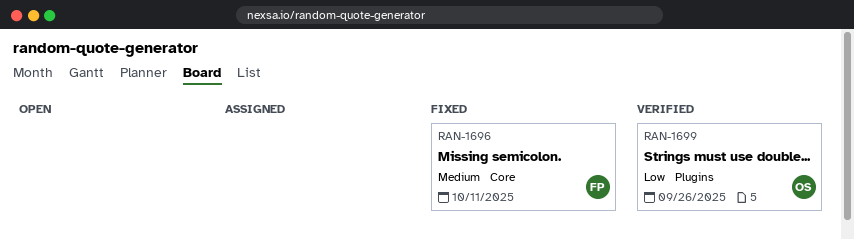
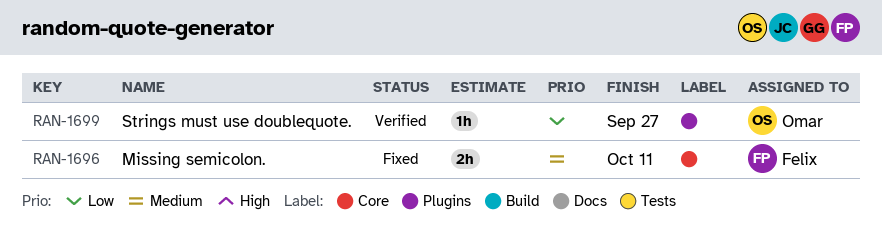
RAN-1699, due: Sep 26 -> Sep 27

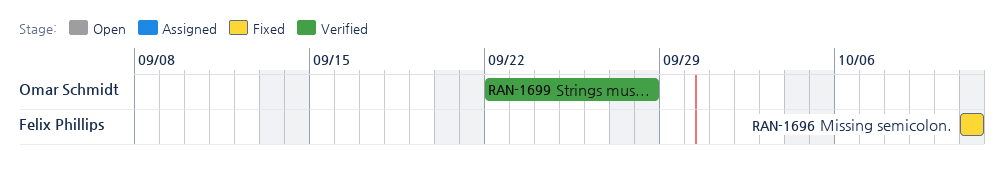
RAN-1699, due: Sep 27 -> Sep 28

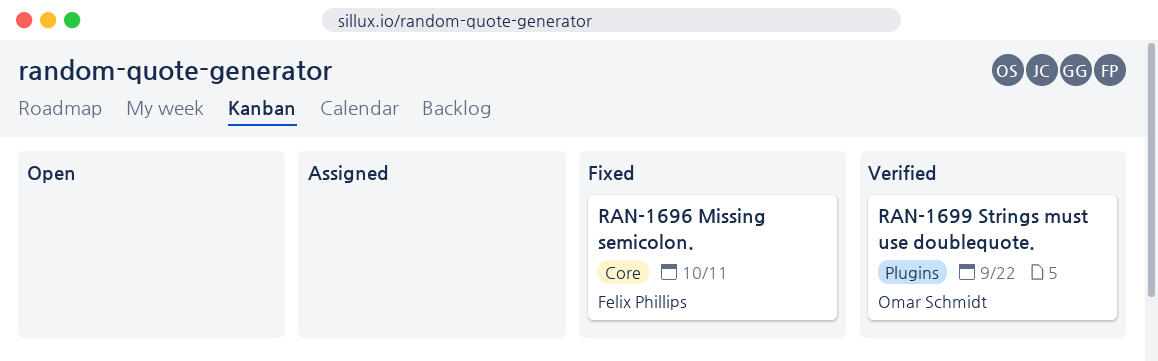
RAN-1699, due: Sep 28 -> Sep 22

